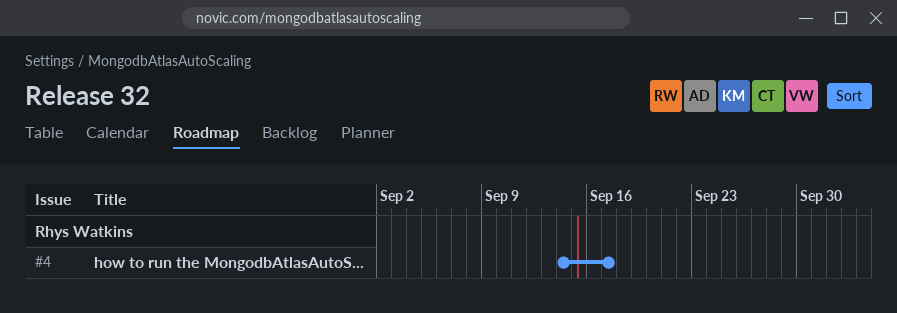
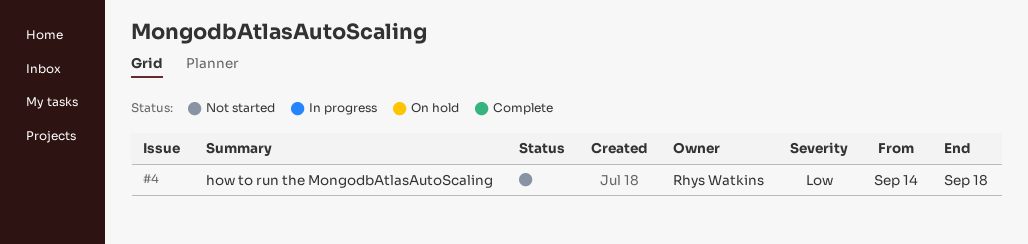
#4, due: Sep 17 -> Sep 18

